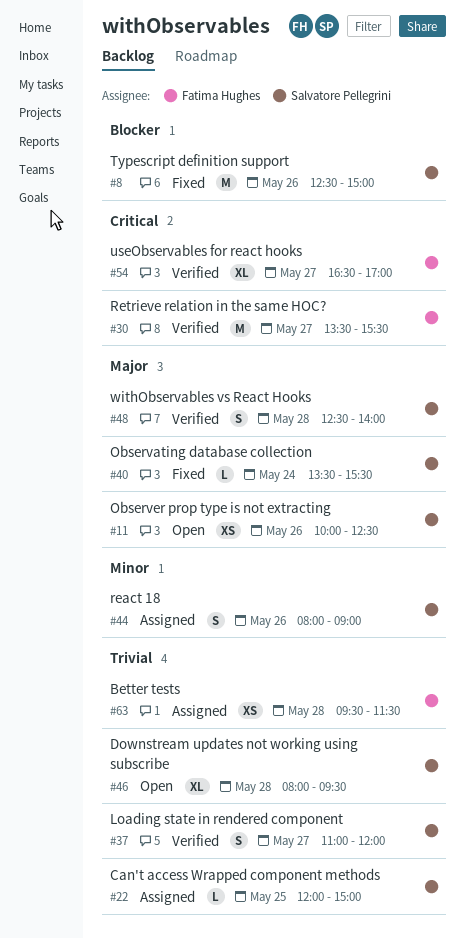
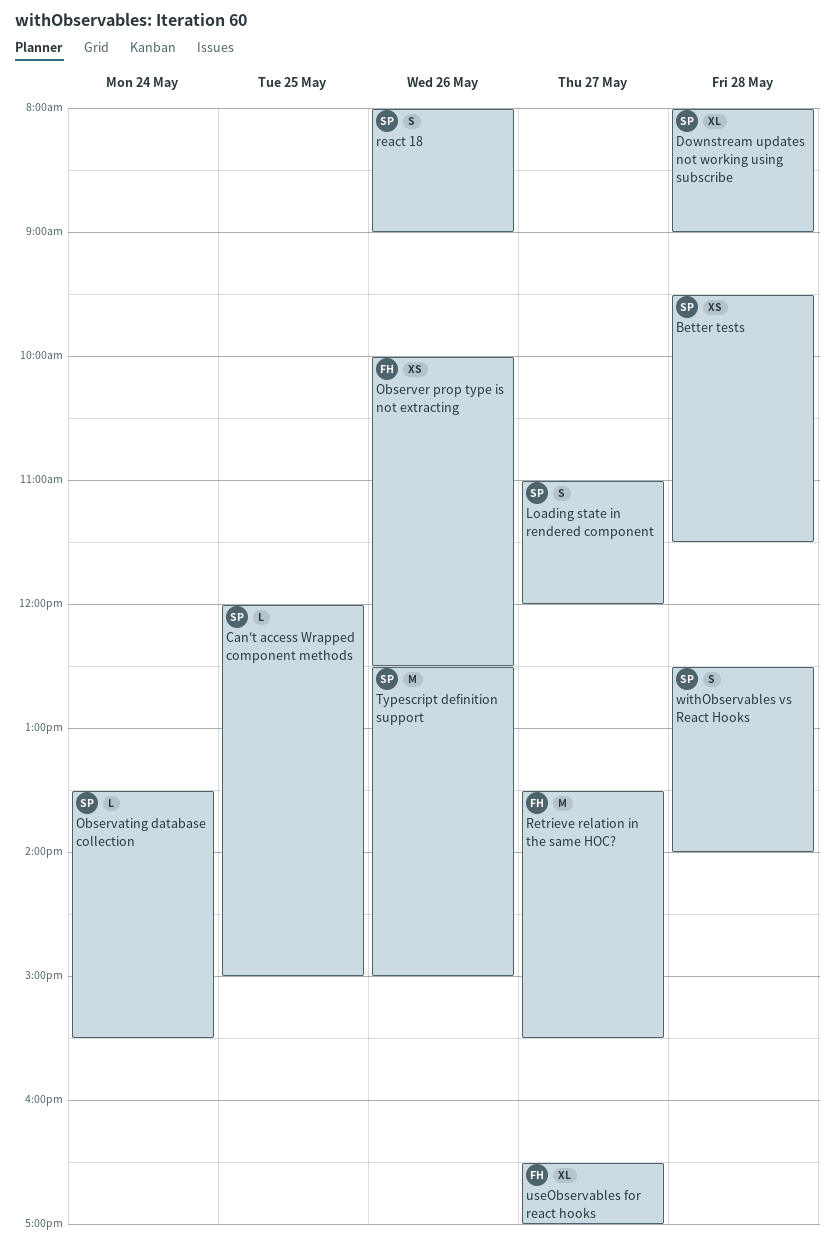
Better tests, owner: Fatima Hughes -> Salvatore Pellegrini
Downstream updates not working using subscribe, ends: 09:30 -> 09:00
Observer prop type is not extracting, owner: Salvatore Pellegrini -> Fatima Hughes

